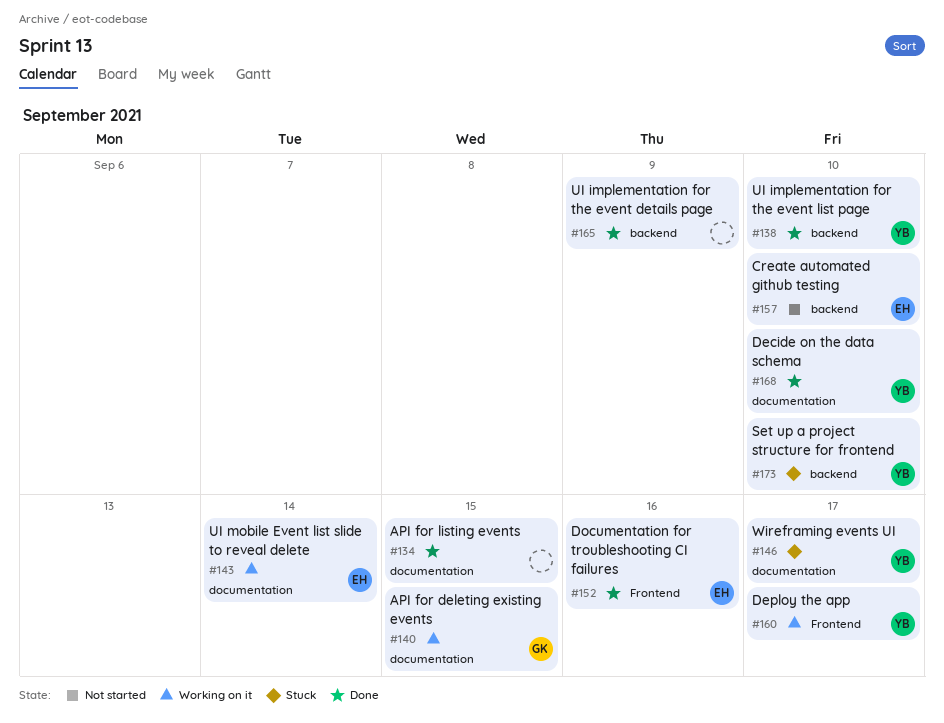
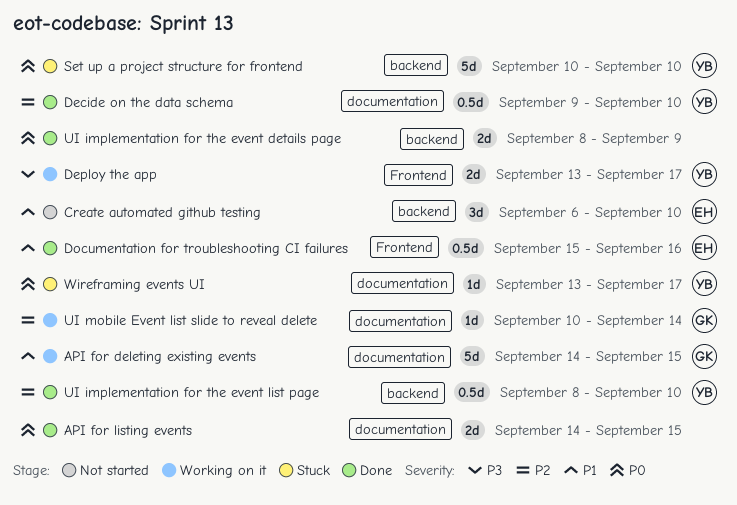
UI mobile Event list slide to reveal delete, owner: EH -> GK

